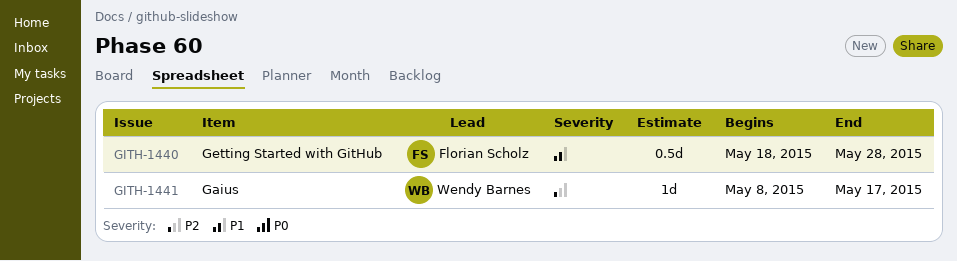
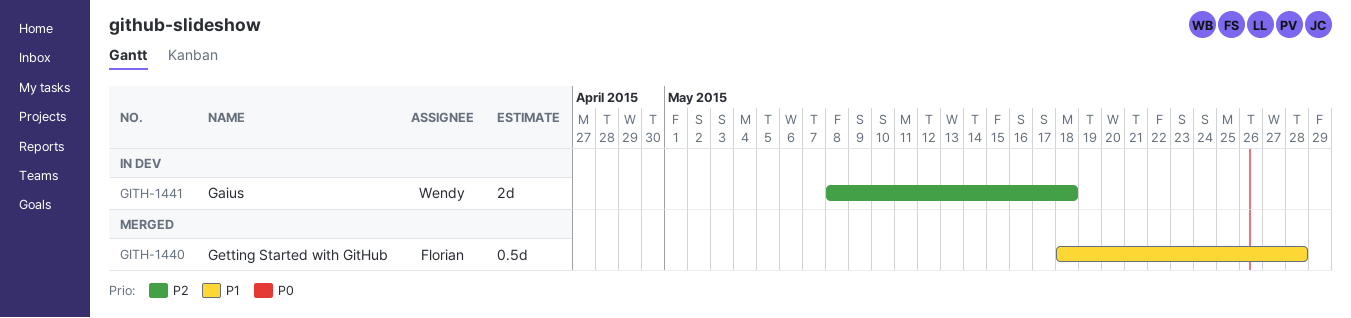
GITH-1441, estimate: 1d -> 2d
GITH-1441, due: May 17 -> May 18

